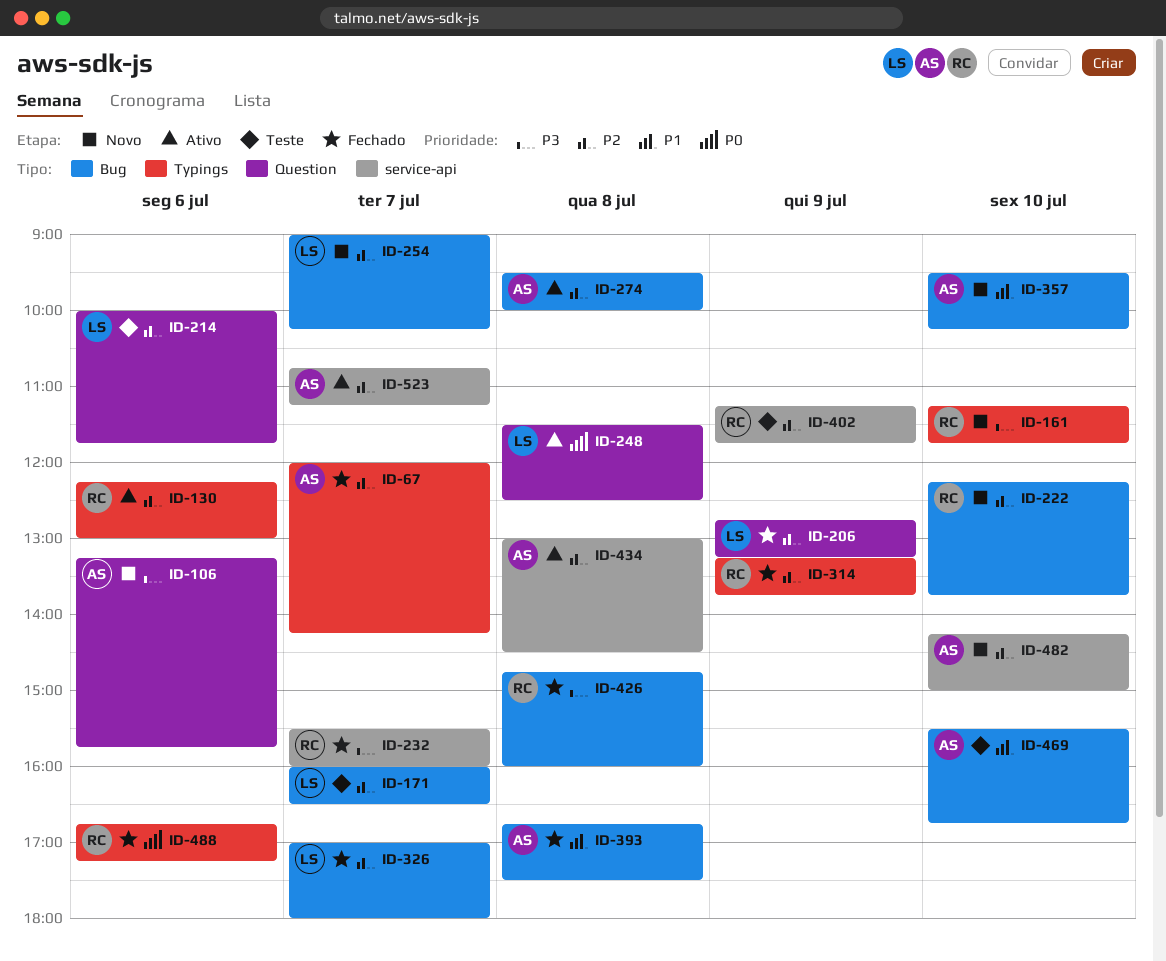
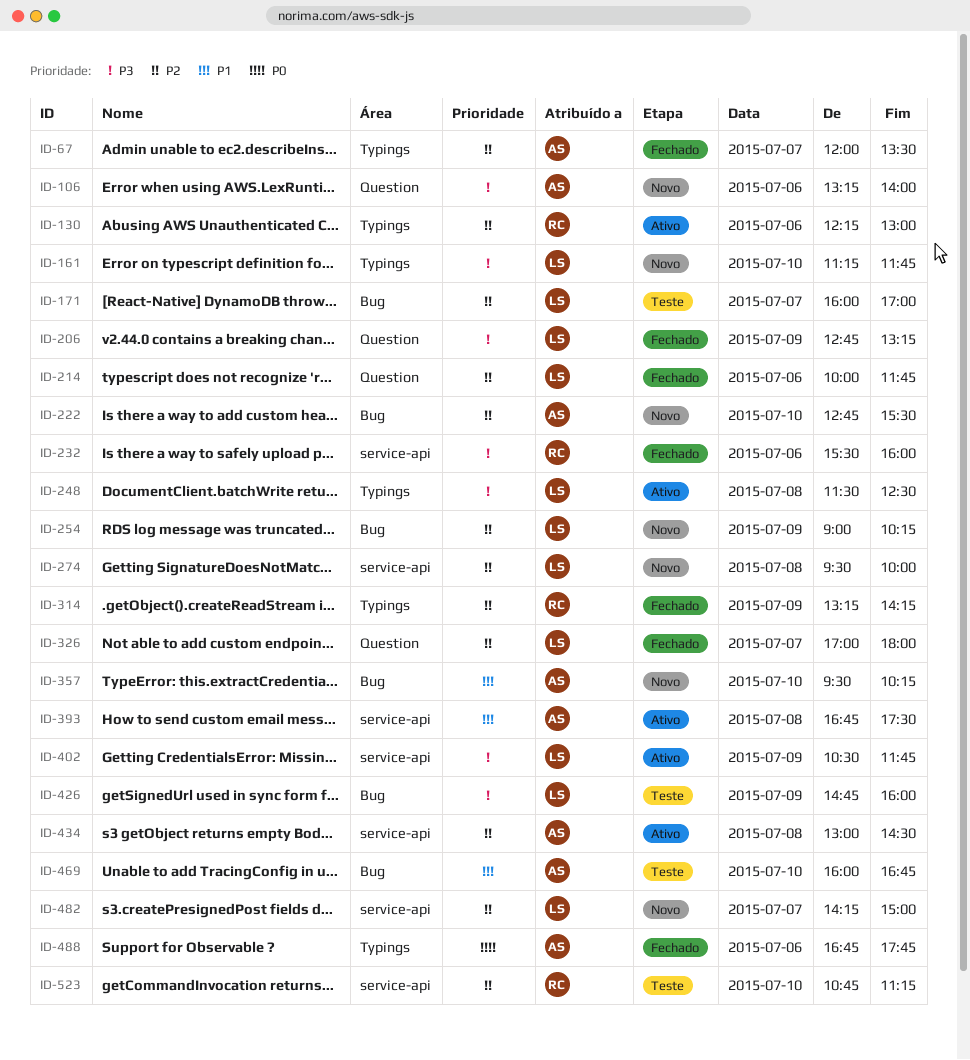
ID-67, ends: 14:15 -> 13:30
ID-106, ends: 15:45 -> 14:00
ID-161, owner: RC -> LS
ID-171, ends: 16:30 -> 17:00
ID-206, priority: P2 -> P3
ID-214, status: Teste -> Fechado
ID-222, owner: RC -> AS
ID-222, begins: 12:15 -> 12:45
ID-222, ends: 13:45 -> 15:30
ID-232, day: Jul 7 -> Jul 6
ID-248, priority: P0 -> P3
ID-248, label: Question -> Typings
ID-254, day: Jul 7 -> Jul 9
ID-274, status: Ativo -> Novo
ID-274, owner: AS -> LS
ID-274, label: Bug -> service-api
ID-314, ends: 13:45 -> 14:15
ID-326, label: Bug -> Question
ID-393, status: Fechado -> Ativo
ID-393, label: Bug -> service-api
ID-402, status: Teste -> Ativo
ID-402, owner: RC -> LS
ID-402, priority: P2 -> P3
ID-402, begins: 11:15 -> 10:30
ID-426, status: Fechado -> Teste
ID-426, owner: RC -> LS
ID-426, day: Jul 8 -> Jul 9
ID-469, begins: 15:30 -> 16:00
ID-482, owner: AS -> LS
ID-482, day: Jul 10 -> Jul 7
ID-488, owner: RC -> AS
ID-488, ends: 17:15 -> 17:45
ID-523, status: Ativo -> Teste
ID-523, owner: AS -> RC
ID-523, day: Jul 7 -> Jul 10

